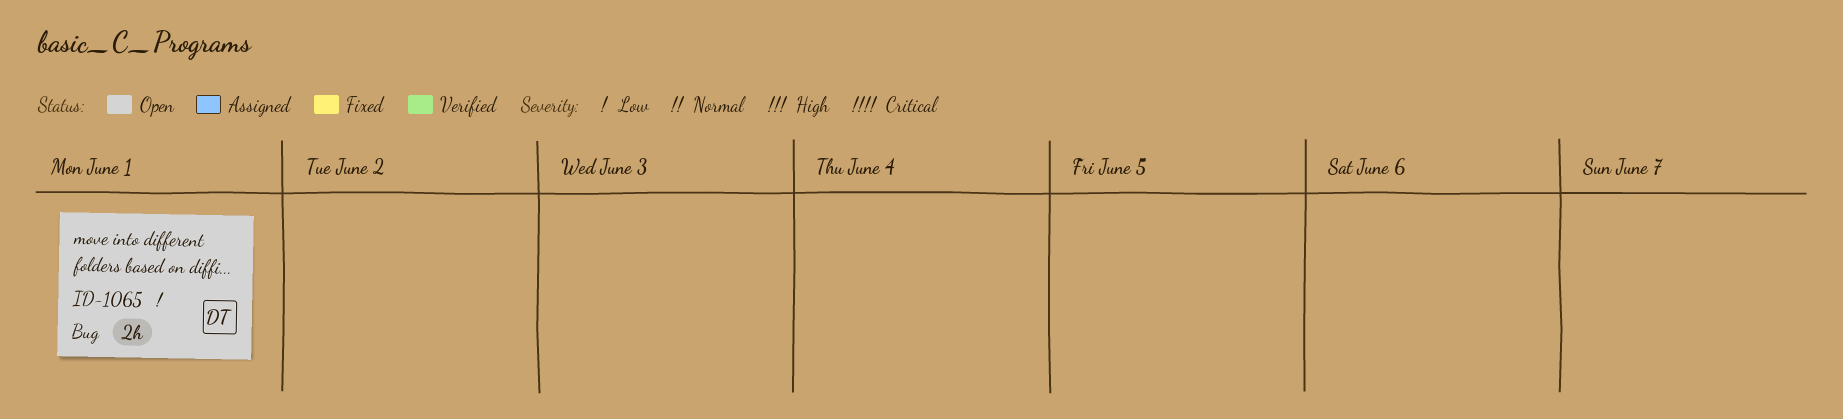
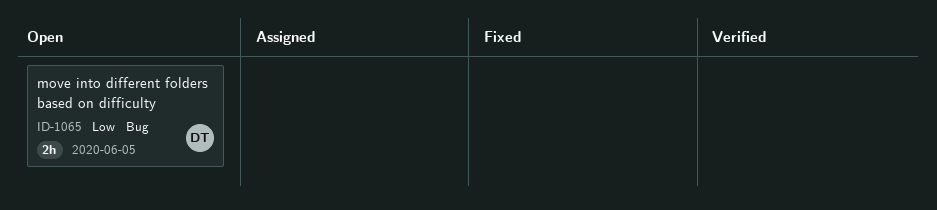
ID-1065, due: Jun 1 -> Jun 5

